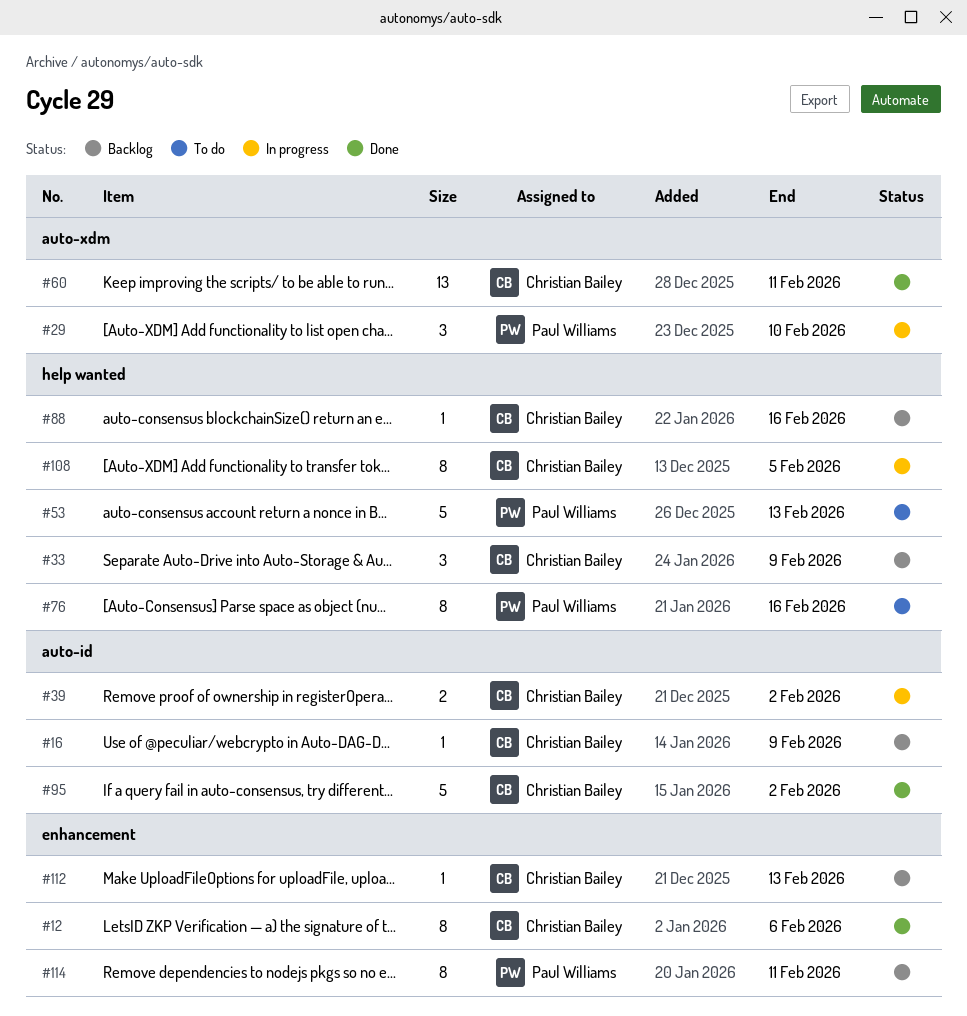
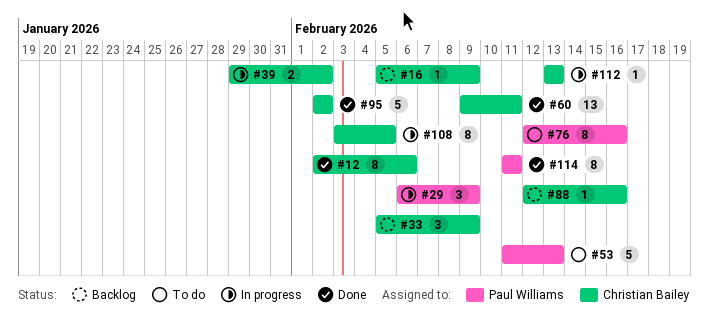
#29, due: Feb 10 -> Feb 9
#112, status: Backlog -> In progress
#114, status: Backlog -> Done

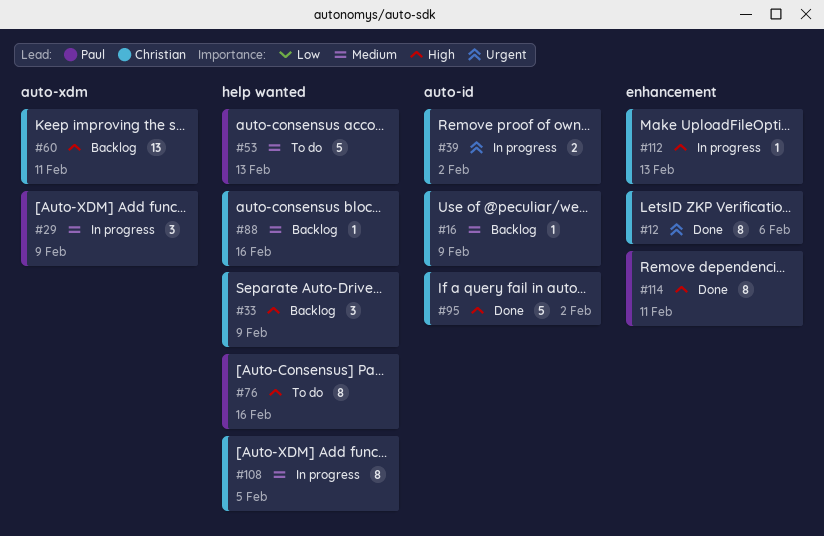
#60, status: Done -> Backlog

